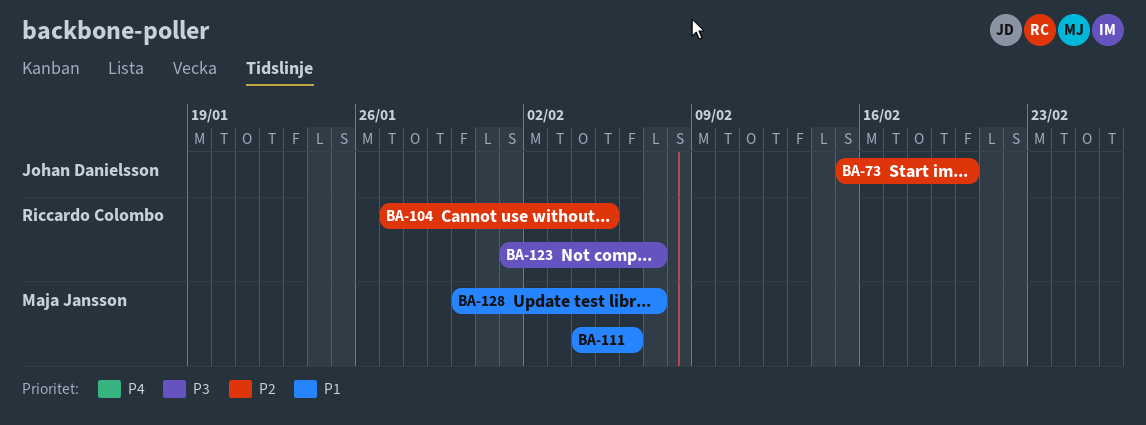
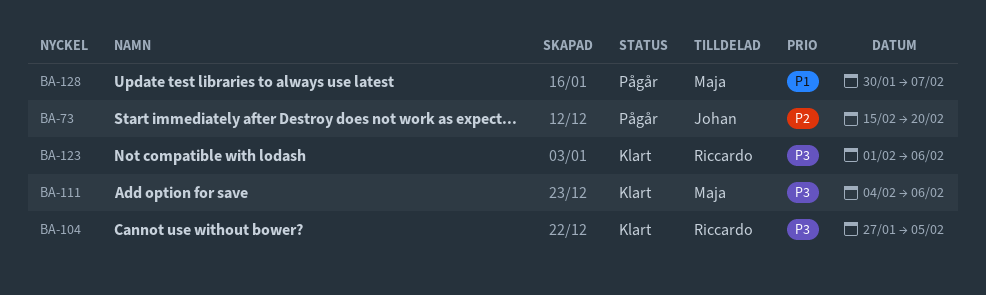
BA-104, priority: P2 -> P3
BA-111, priority: P1 -> P3
BA-123, due: Feb 7 -> Feb 6

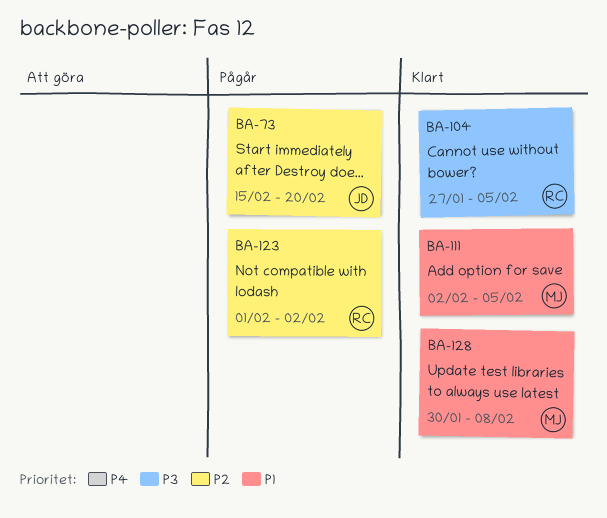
BA-111, priority: P3 -> P1
BA-111, start: Feb 4 -> Feb 2
BA-111, due: Feb 6 -> Feb 5
BA-123, status: Klart -> Pågår
BA-123, priority: P3 -> P2
BA-123, due: Feb 6 -> Feb 2
BA-128, status: Pågår -> Klart
BA-128, due: Feb 7 -> Feb 8

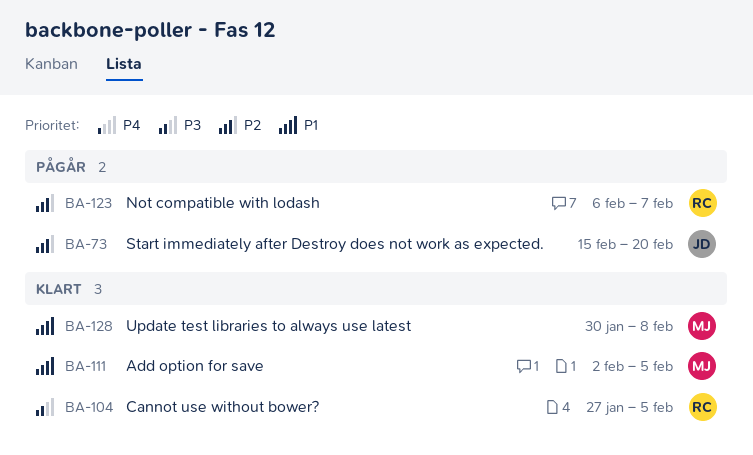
BA-123, start: Feb 1 -> Feb 6
BA-123, due: Feb 2 -> Feb 7

